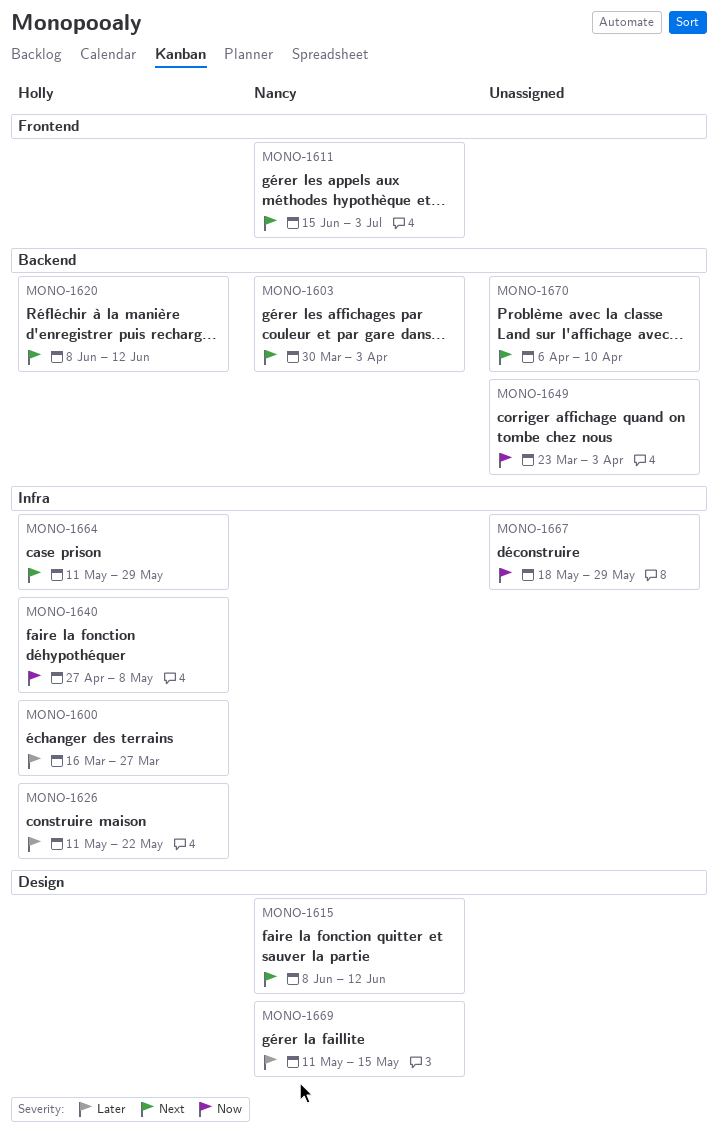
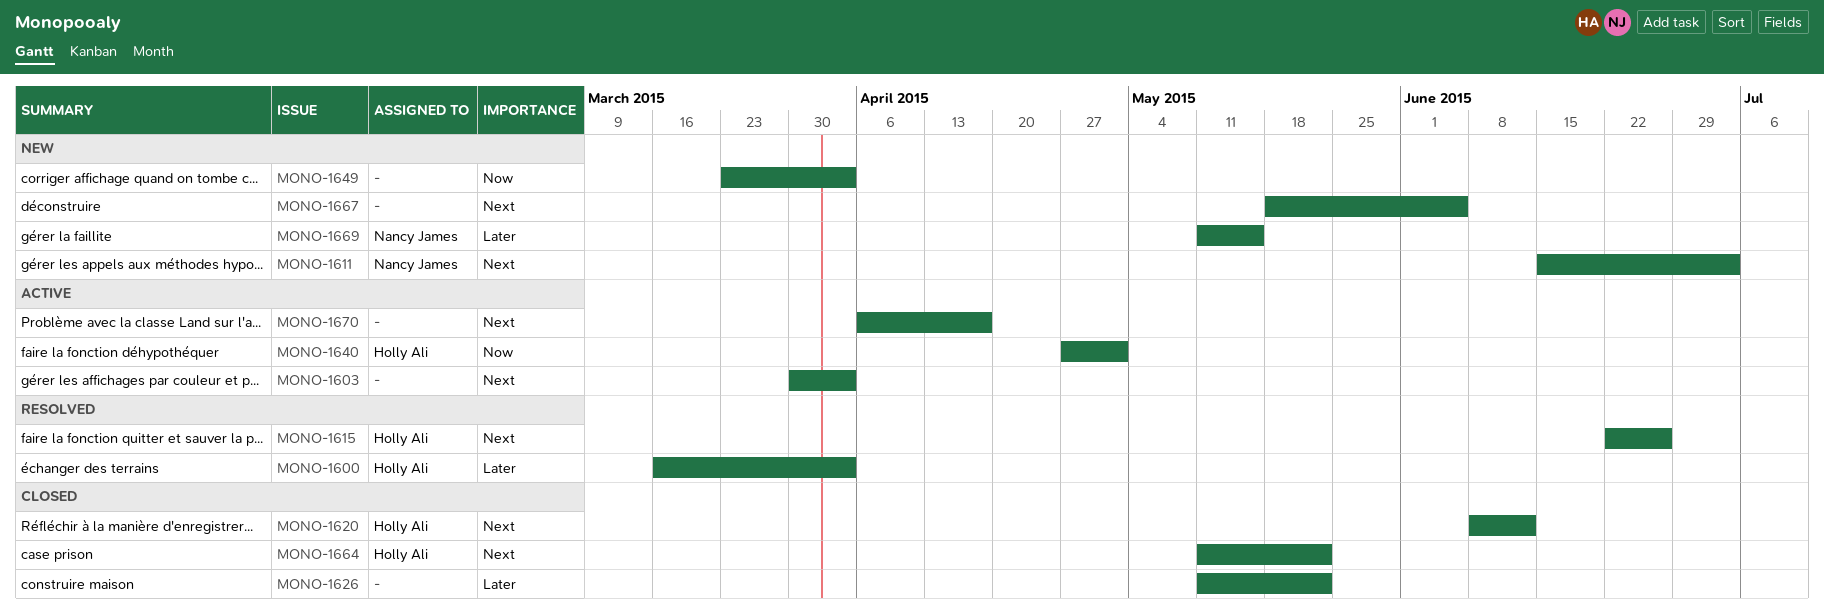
MONO-1600, due: Mar 27 -> Apr 3
MONO-1603, owner: Nancy James -> none
MONO-1615, owner: Nancy James -> Holly Ali
MONO-1615, start: Jun 8 -> Jun 22
MONO-1615, due: Jun 12 -> Jun 26
MONO-1626, owner: Holly Ali -> none
MONO-1640, due: May 8 -> May 1
MONO-1664, due: May 29 -> May 22
MONO-1667, priority: Now -> Next
MONO-1667, due: May 29 -> Jun 5
MONO-1670, due: Apr 10 -> Apr 17

